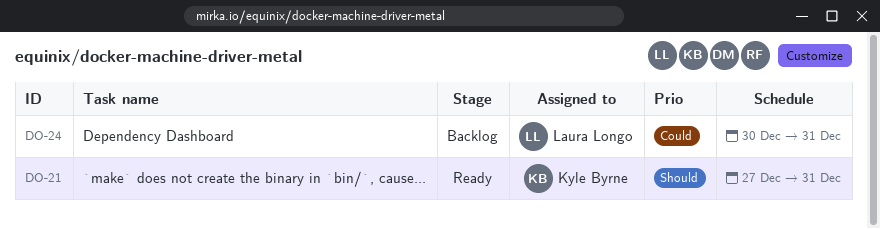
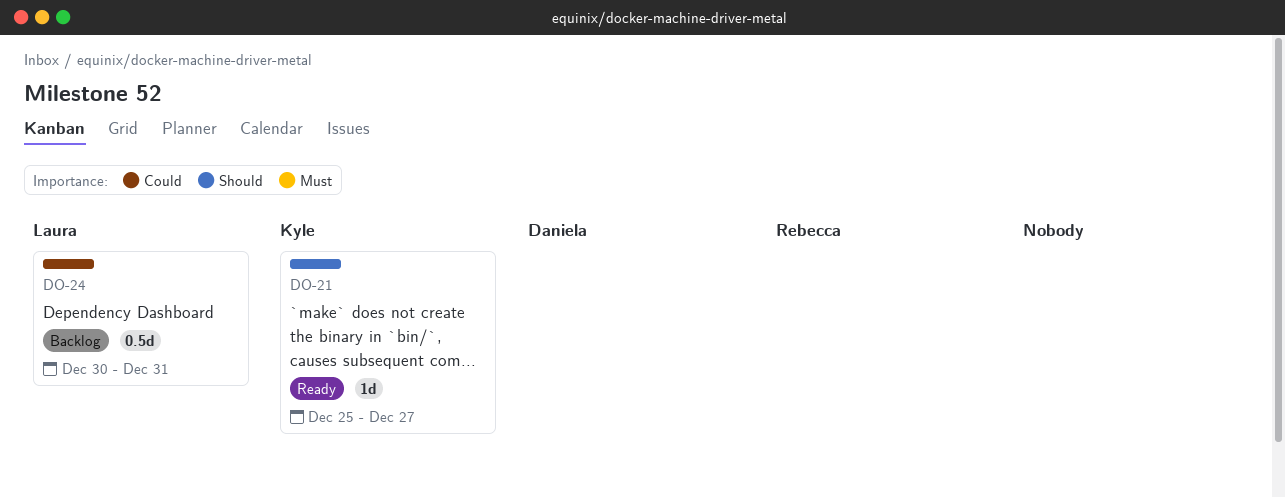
DO-21, start: Dec 27 -> Dec 25
DO-21, due: Dec 31 -> Dec 27

